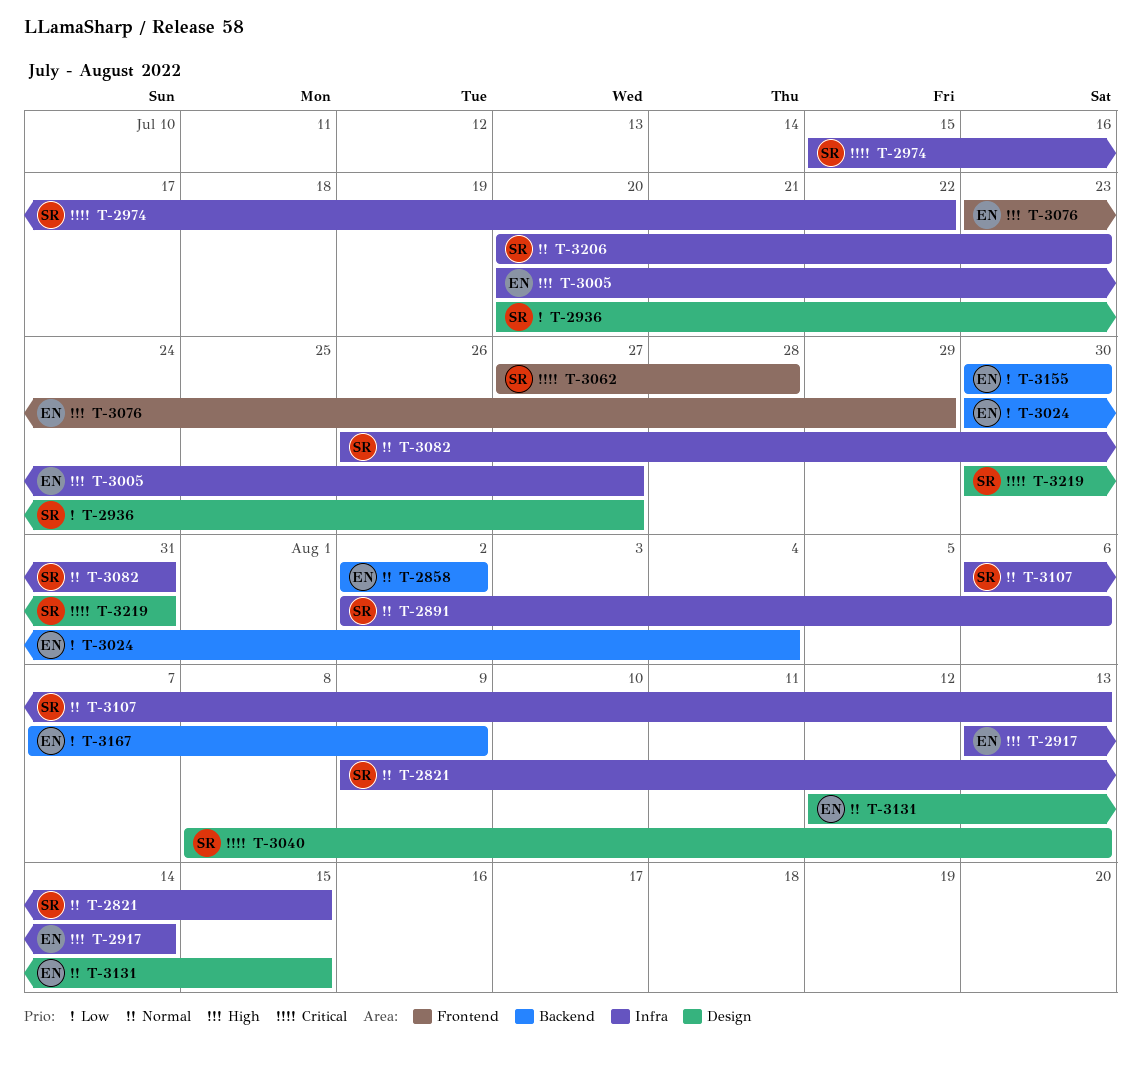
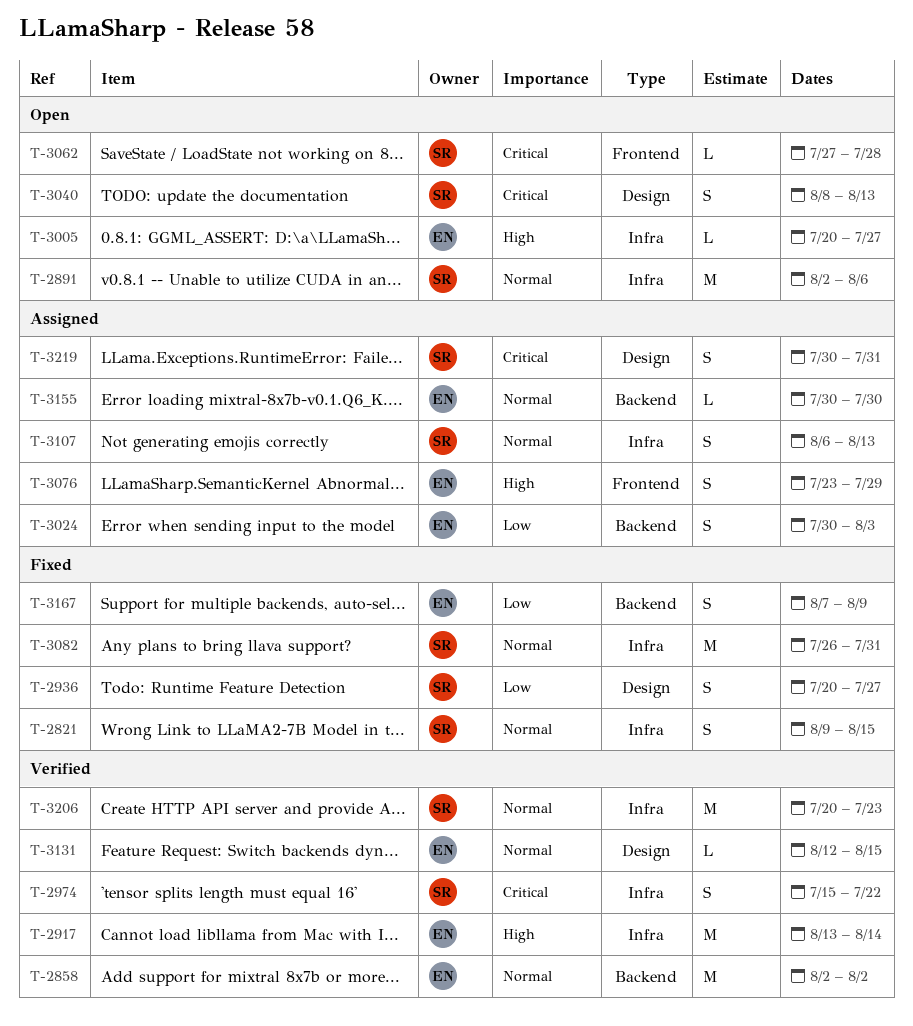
T-3024, due: Aug 4 -> Aug 3
T-3155, priority: Low -> Normal

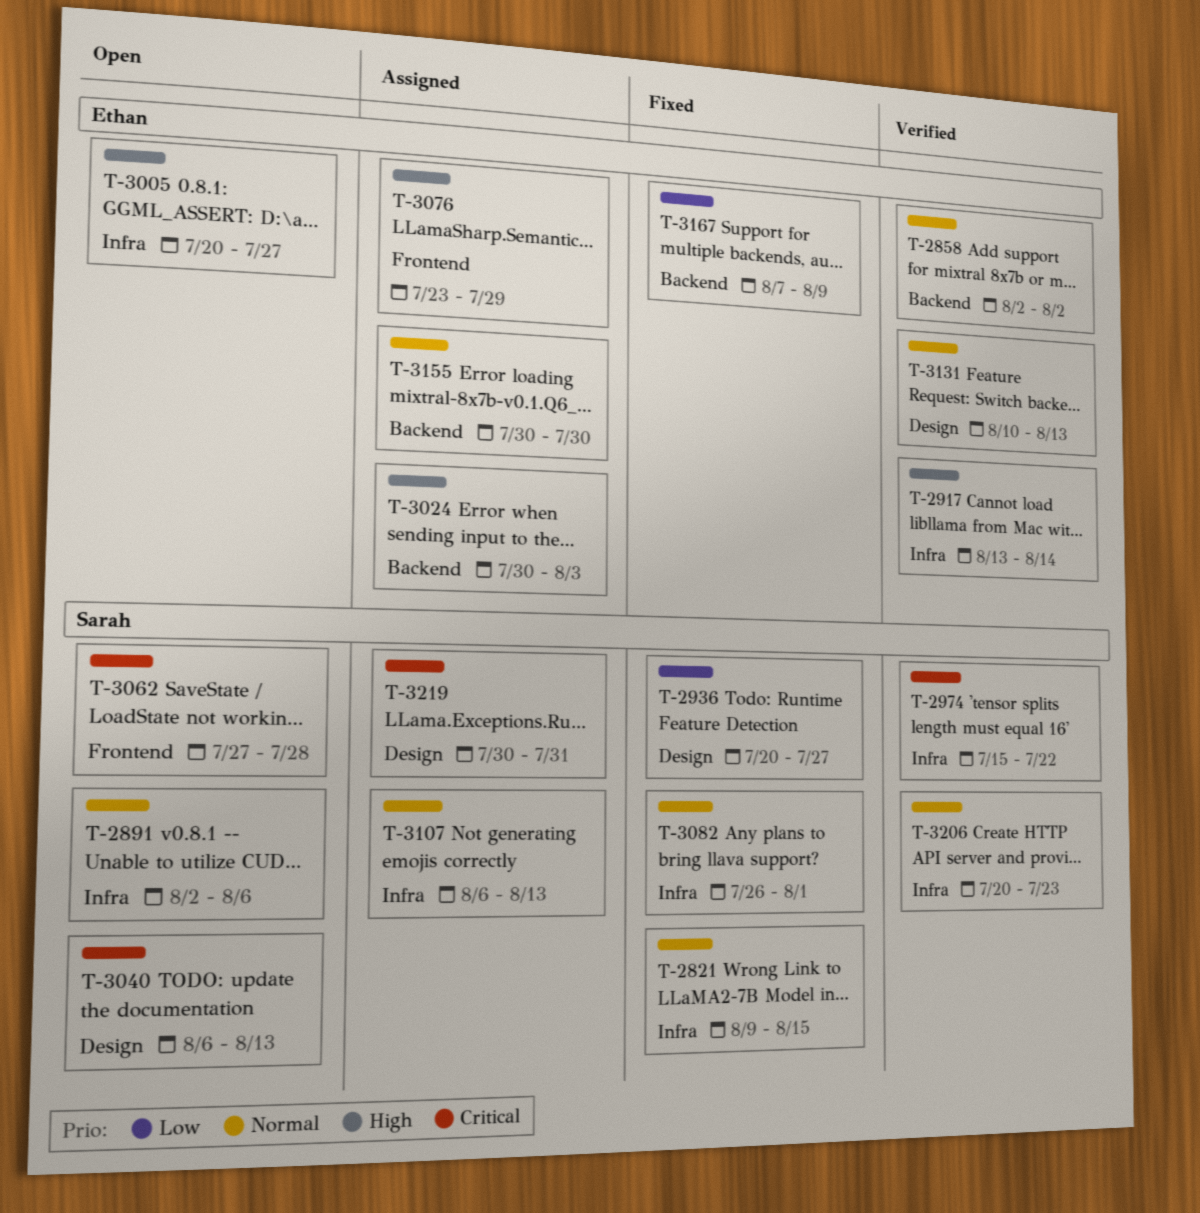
T-3024, priority: Low -> High
T-3040, start: Aug 8 -> Aug 6
T-3082, due: Jul 31 -> Aug 1
T-3131, start: Aug 12 -> Aug 10
T-3131, due: Aug 15 -> Aug 13

